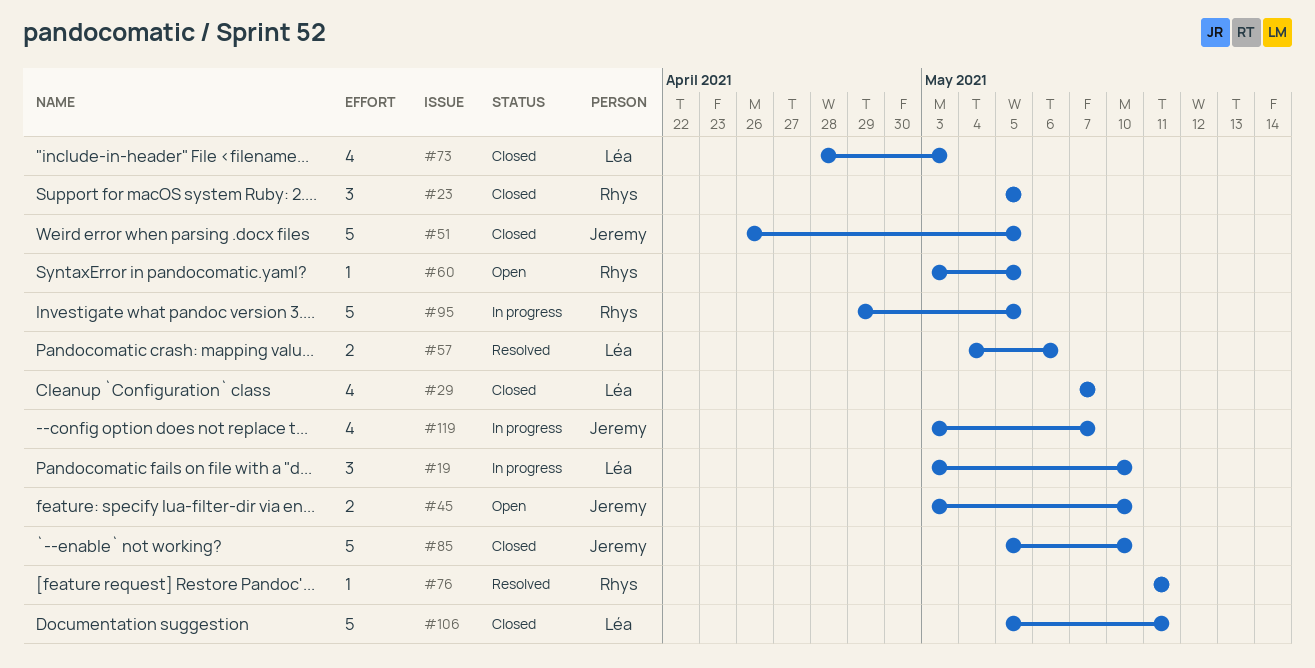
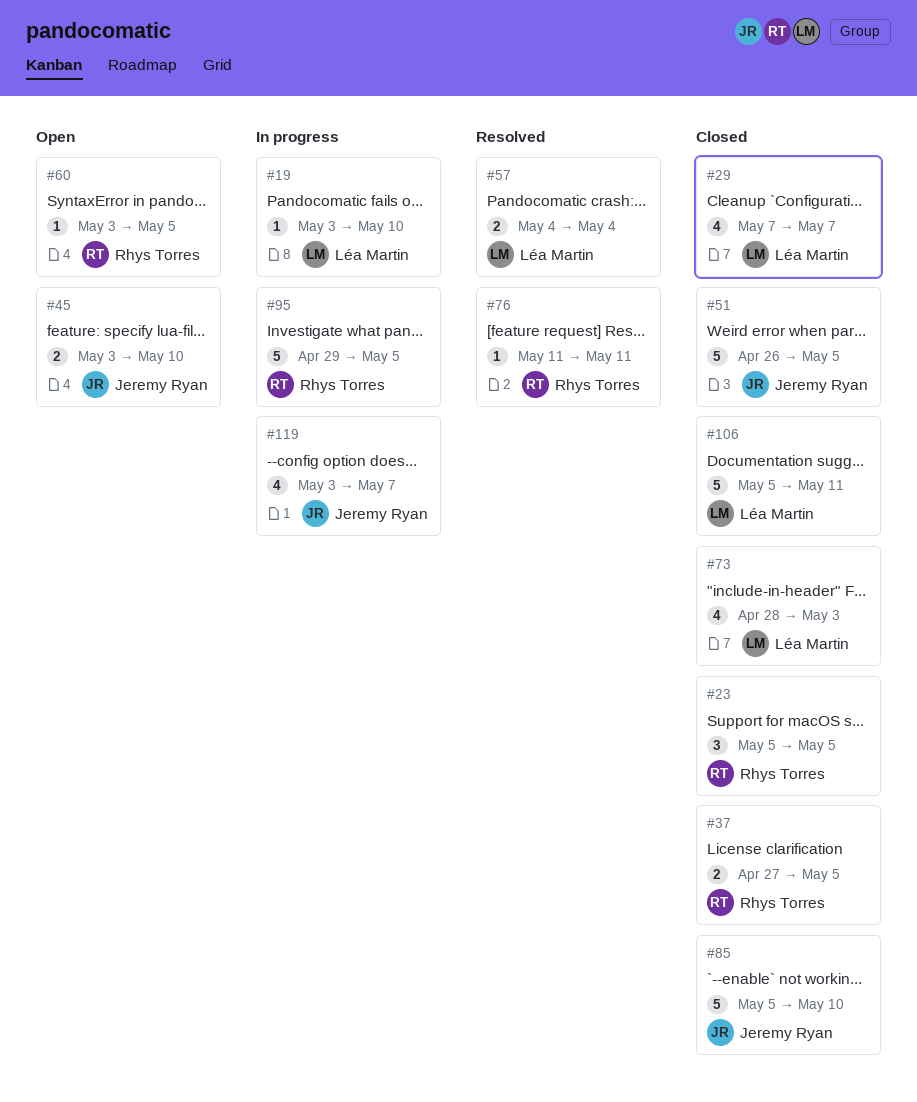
#19, estimate: 3 -> 1
#37: none -> present
#57, due: May 6 -> May 4

